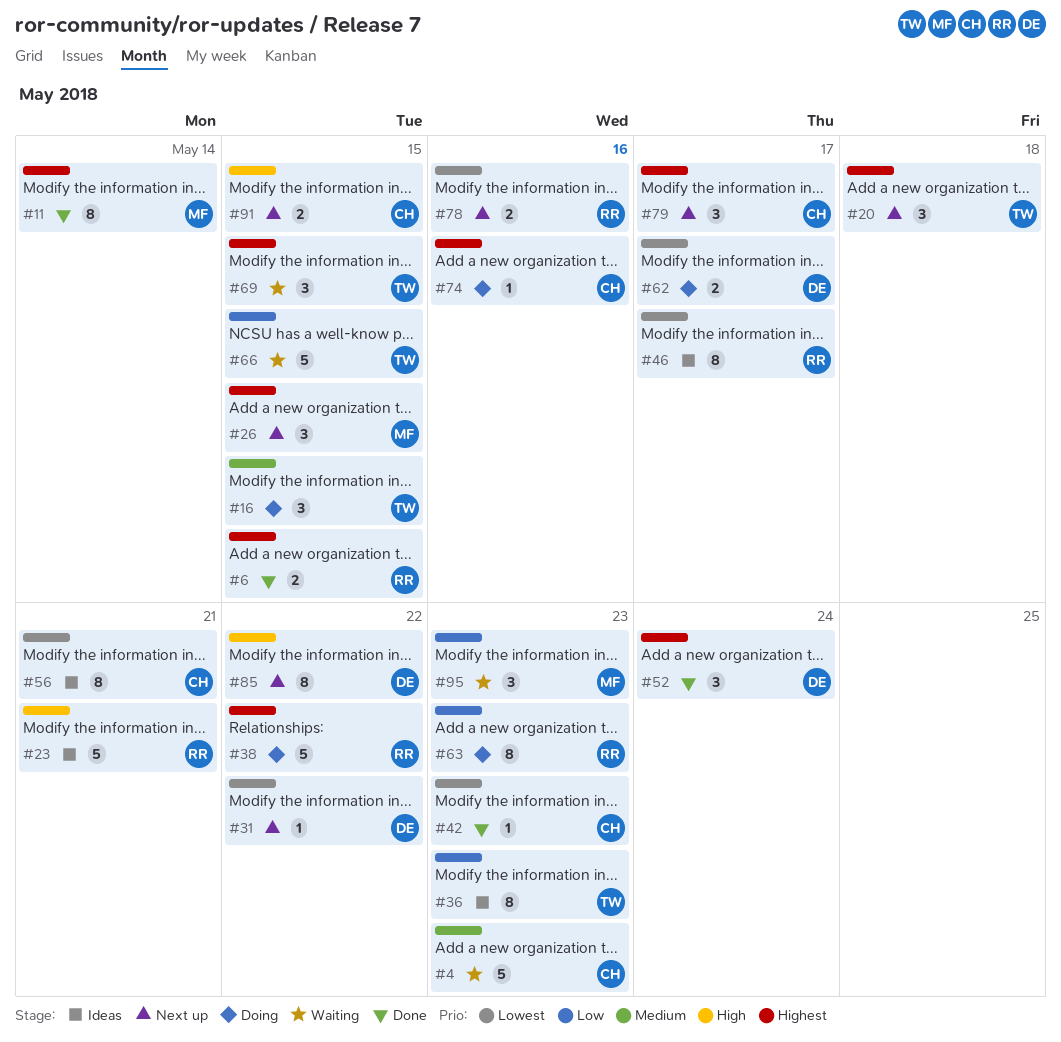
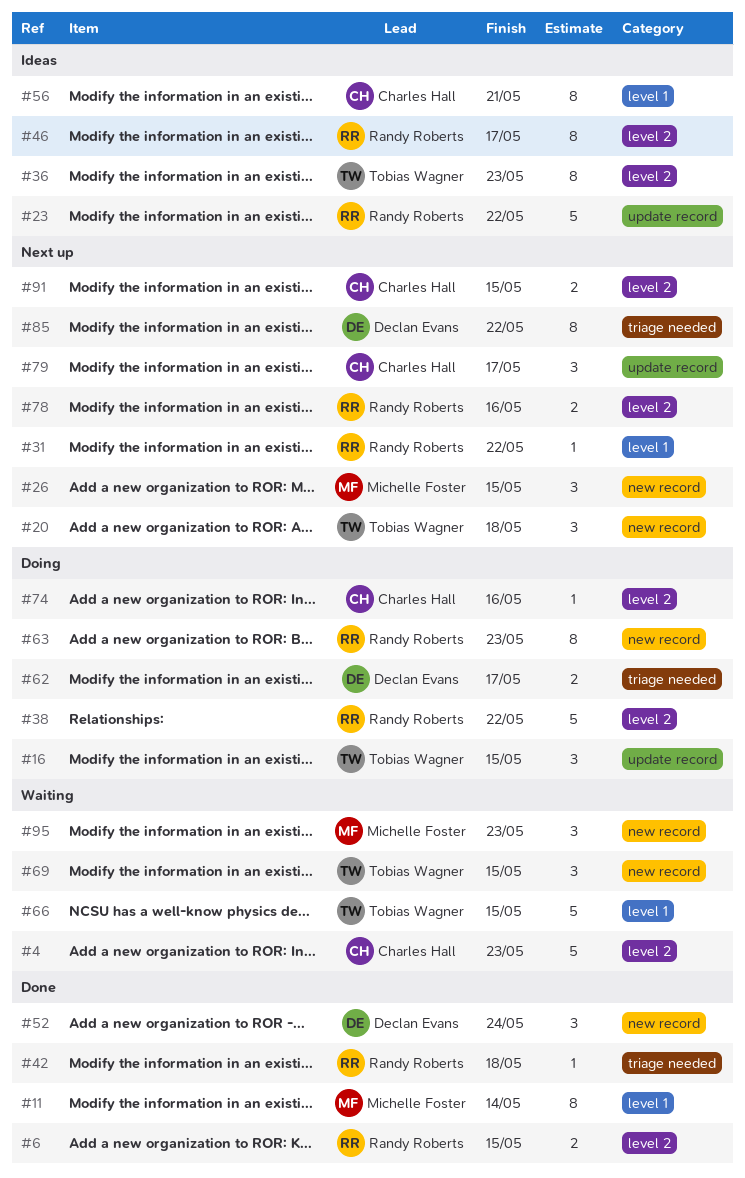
#23, due: May 21 -> May 22
#31, owner: Declan Evans -> Randy Roberts
#42, owner: Charles Hall -> Randy Roberts
#42, due: May 23 -> May 18

